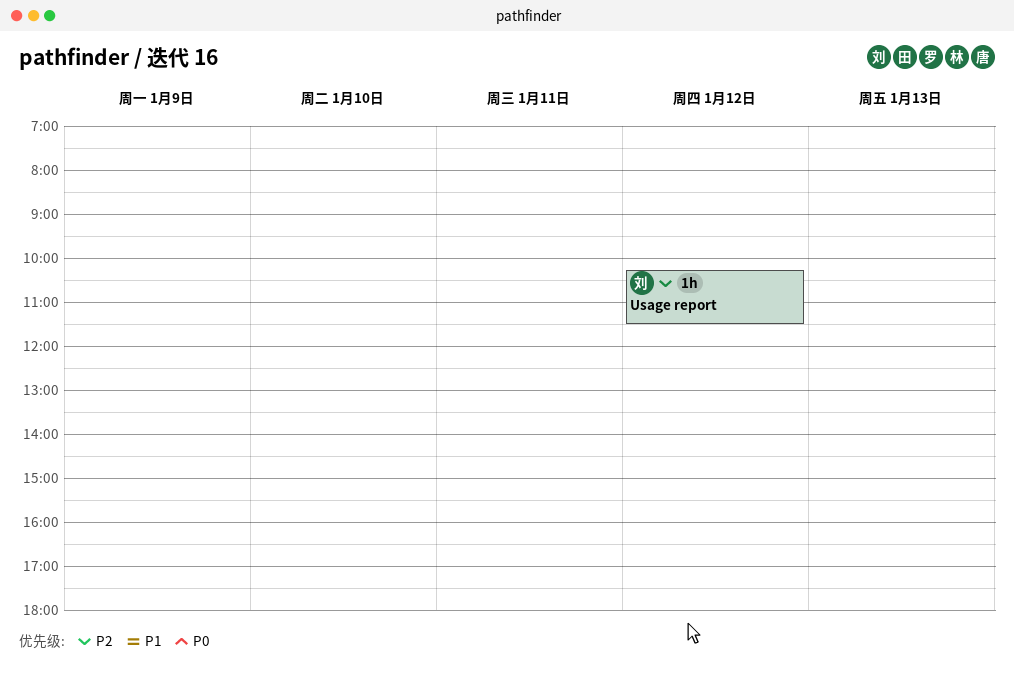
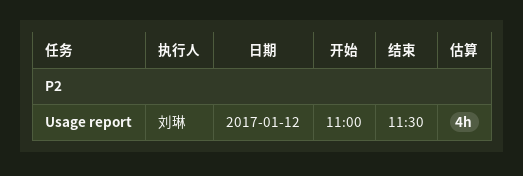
Usage report, estimate: 1h -> 4h
Usage report, begins: 10:15 -> 11:00

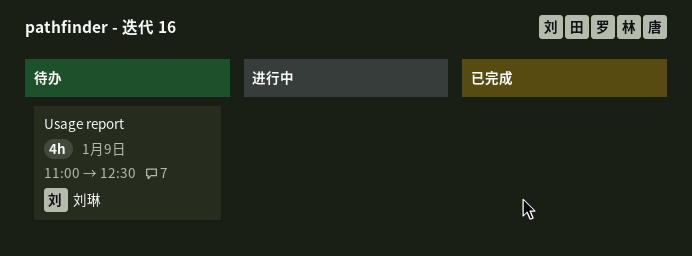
Usage report, day: Jan 12 -> Jan 9
Usage report, ends: 11:30 -> 12:30

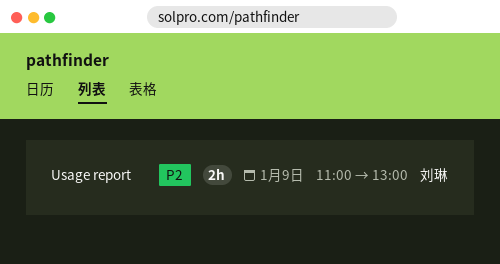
Usage report, estimate: 4h -> 2h
Usage report, ends: 12:30 -> 13:00

